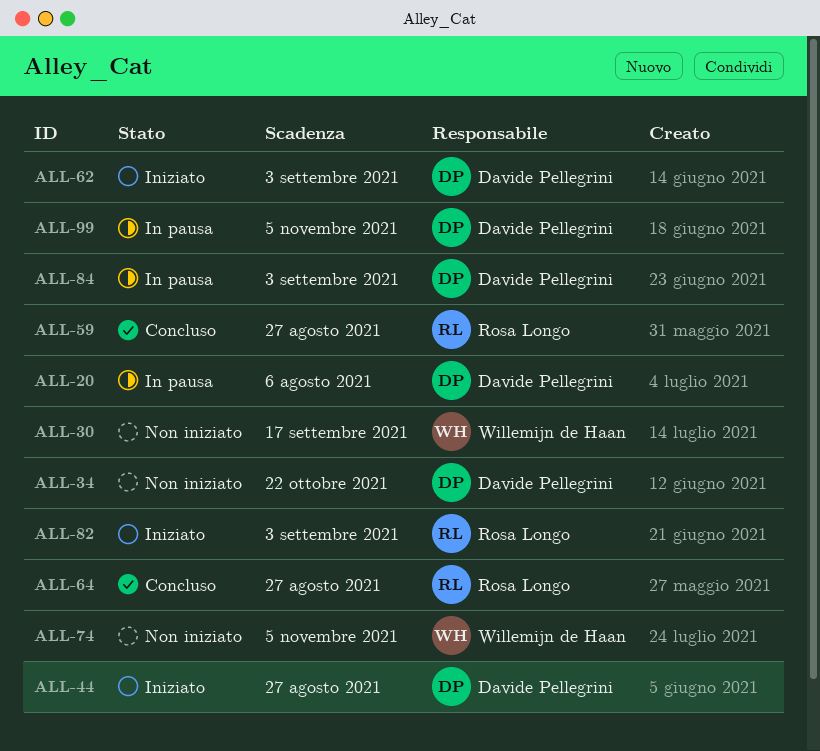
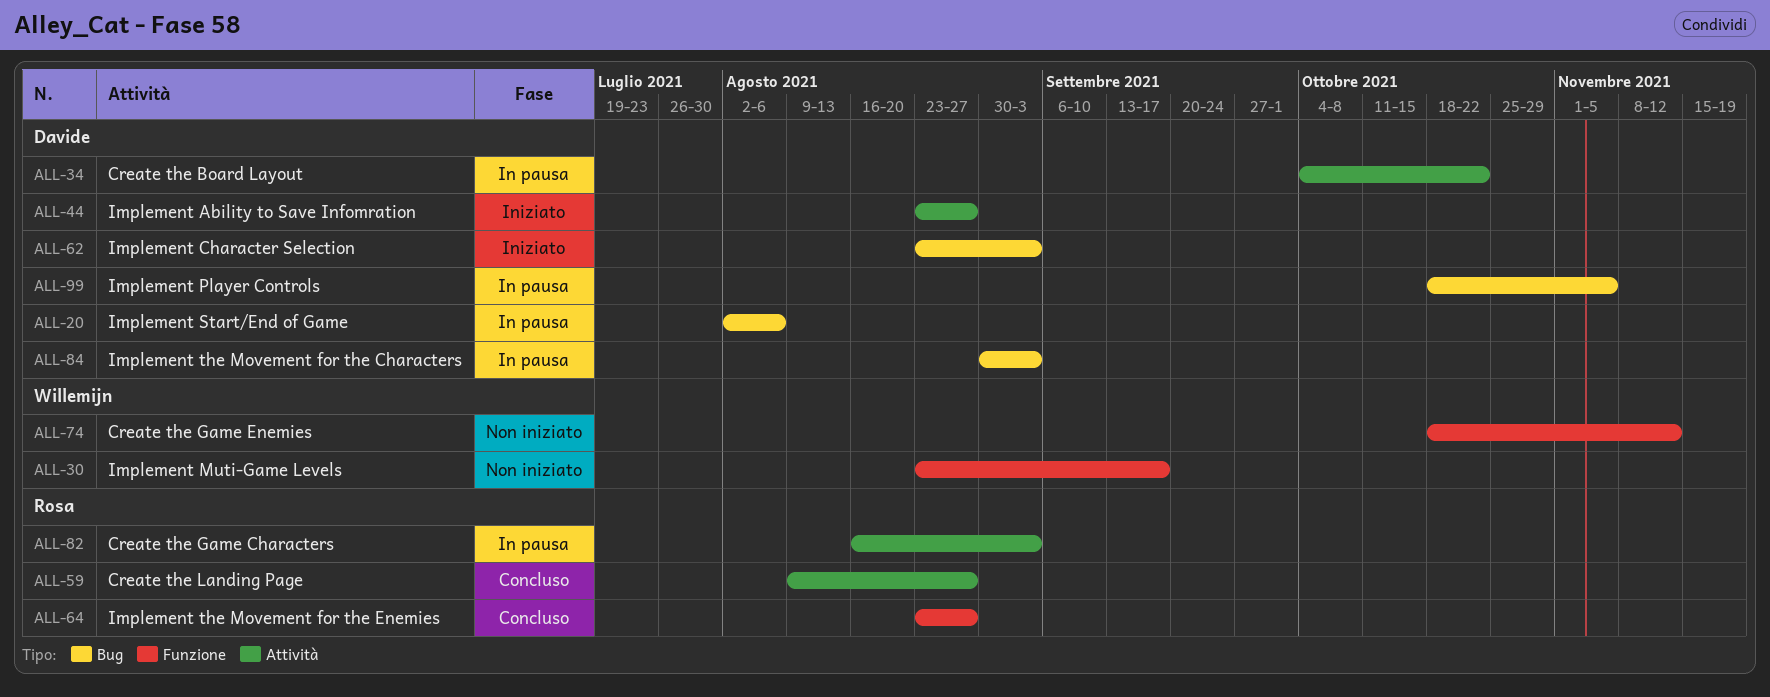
ALL-34, status: Non iniziato -> In pausa
ALL-74, due: Nov 5 -> Nov 12
ALL-82, status: Iniziato -> In pausa

